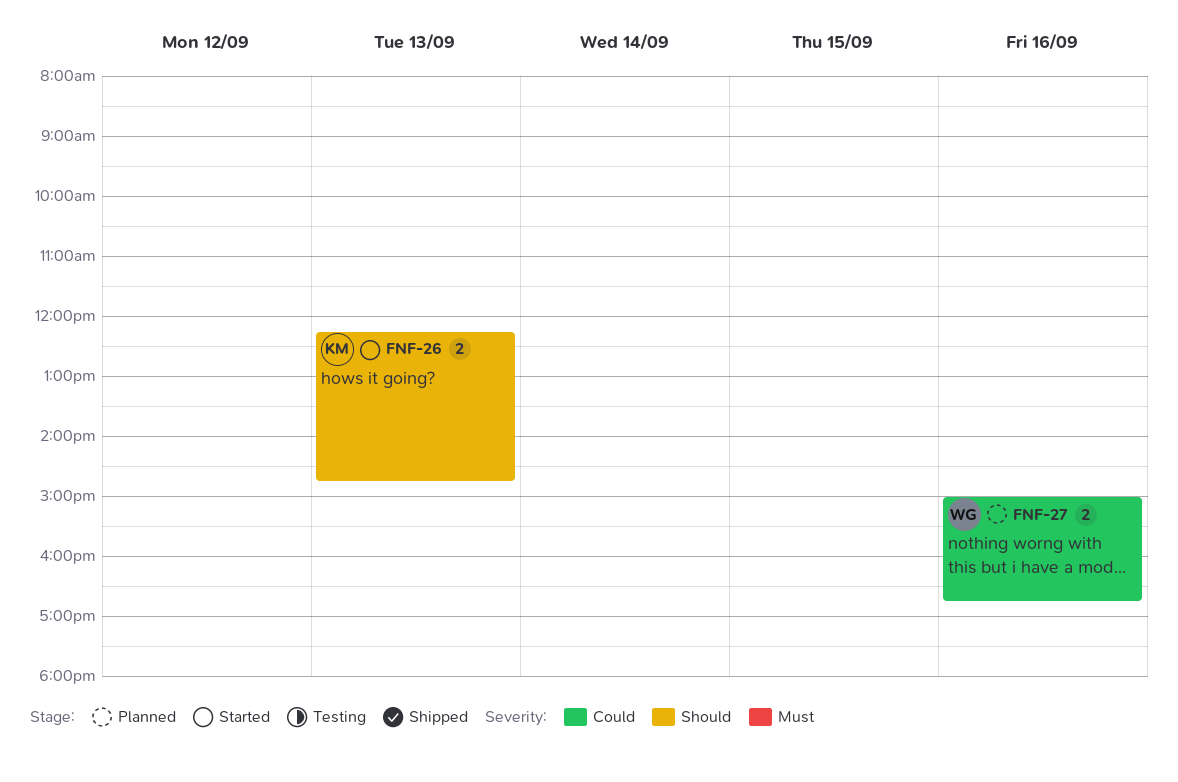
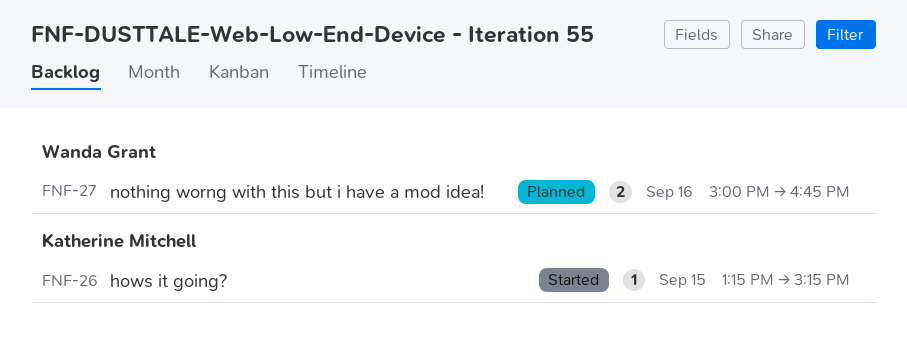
FNF-26, estimate: 2 -> 1
FNF-26, day: Sep 13 -> Sep 15
FNF-26, begins: 12:15 -> 13:15
FNF-26, ends: 14:45 -> 15:15

